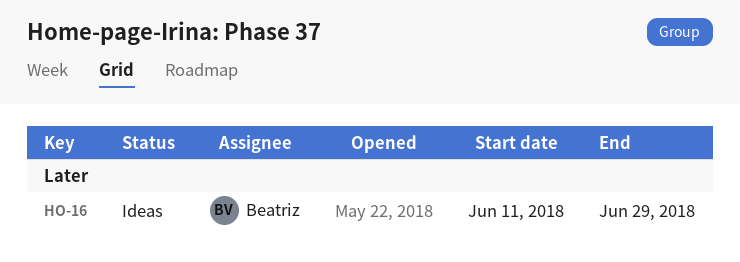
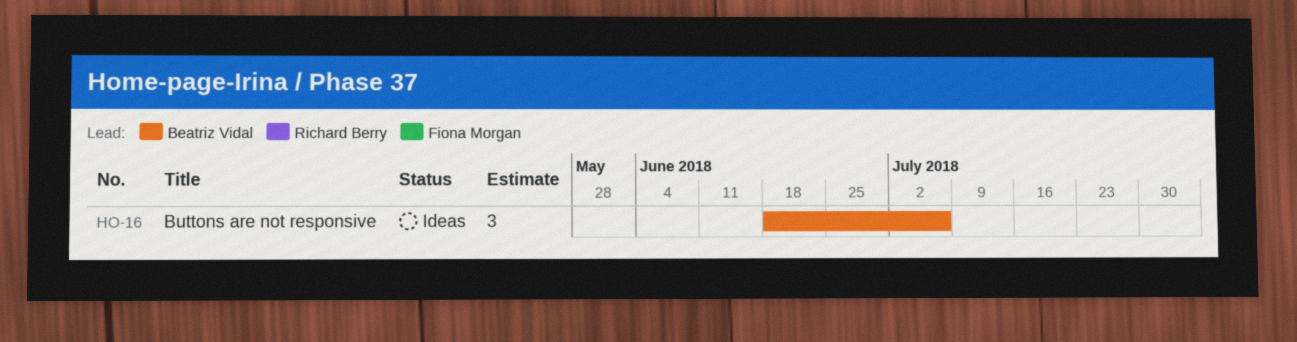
HO-16, start: Jun 11 -> Jun 18
HO-16, due: Jun 29 -> Jul 6

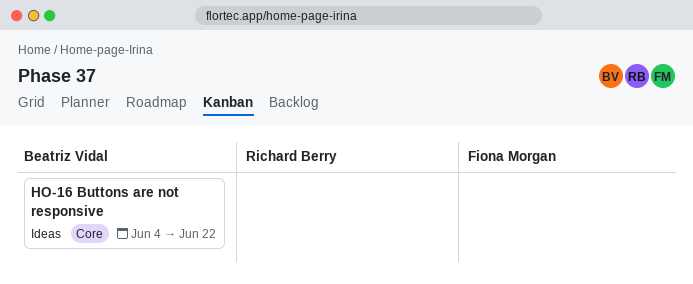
HO-16, start: Jun 18 -> Jun 4
HO-16, due: Jul 6 -> Jun 22

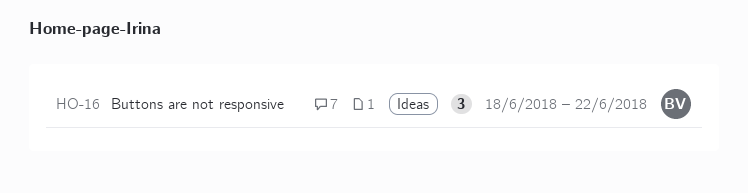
HO-16, start: Jun 4 -> Jun 18

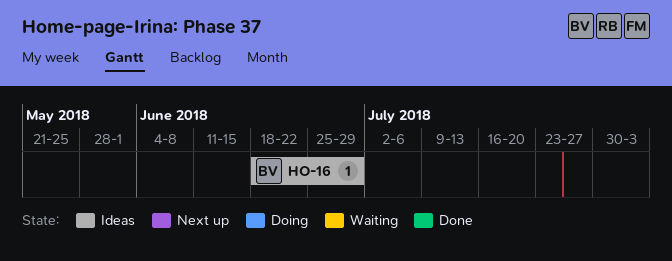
HO-16, estimate: 3 -> 1
HO-16, due: Jun 22 -> Jun 29

